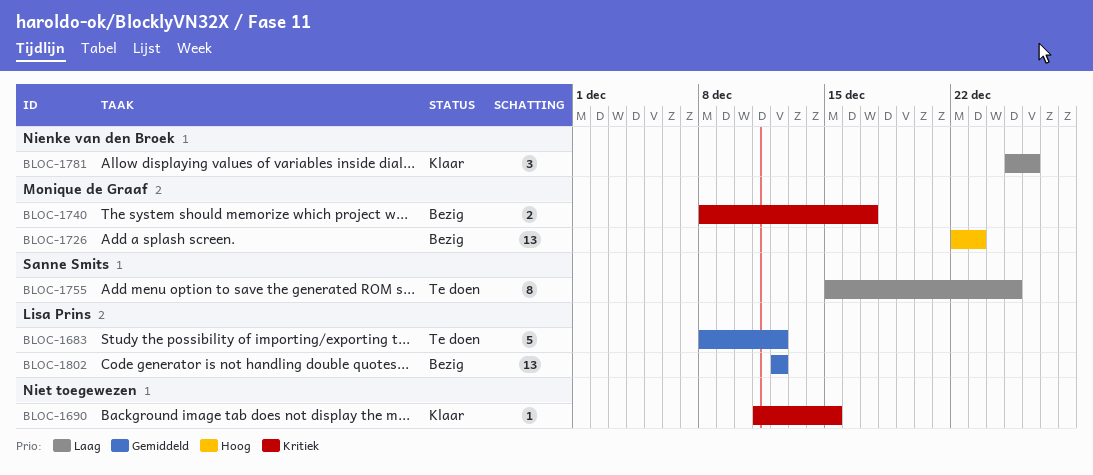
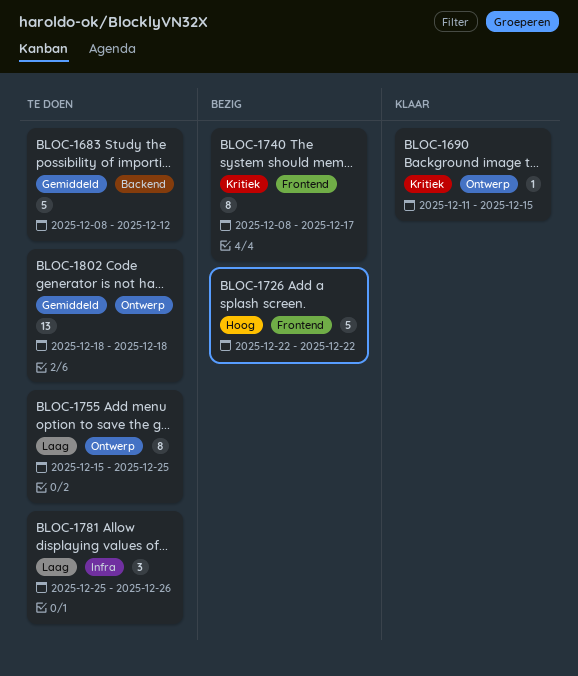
BLOC-1726, estimate: 13 -> 5
BLOC-1726, due: Dec 23 -> Dec 22
BLOC-1740, estimate: 2 -> 8
BLOC-1781, status: Klaar -> Te doen
BLOC-1802, status: Bezig -> Te doen
BLOC-1802, start: Dec 12 -> Dec 18
BLOC-1802, due: Dec 12 -> Dec 18

